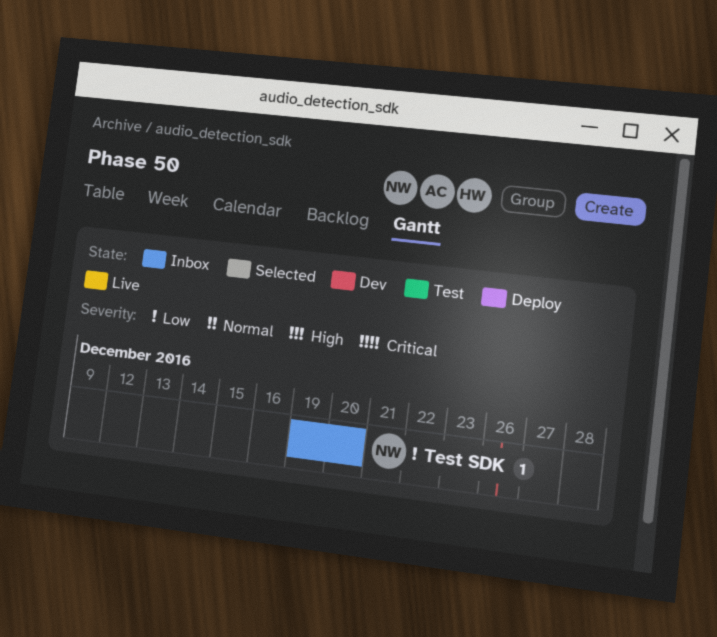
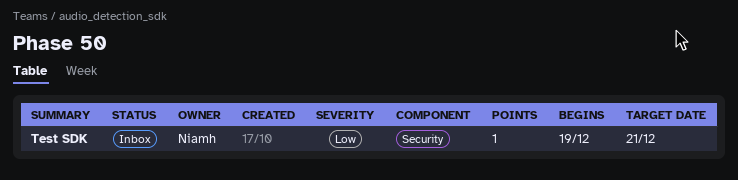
Test SDK, due: Dec 20 -> Dec 21

